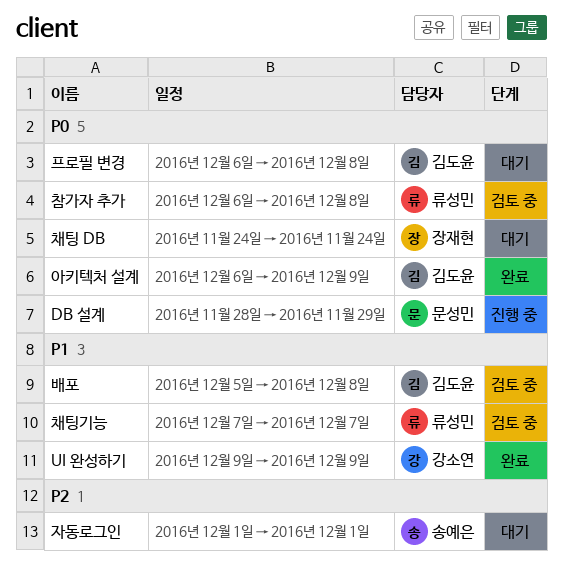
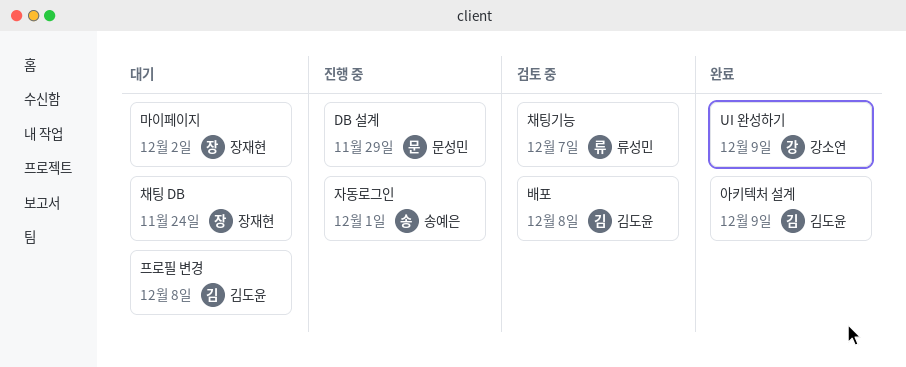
마이페이지: none -> present
자동로그인, status: 대기 -> 진행 중
참가자 추가: present -> none

